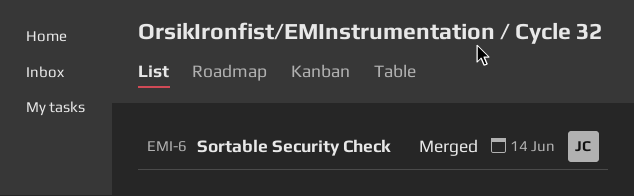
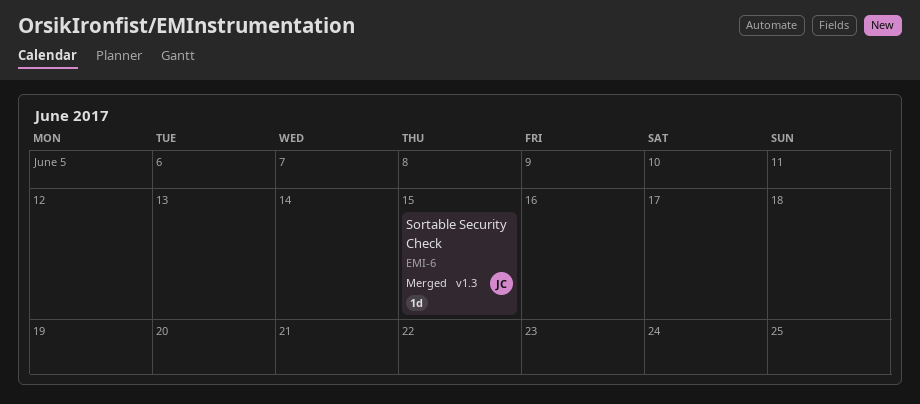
EMI-6, due: Jun 14 -> Jun 15

